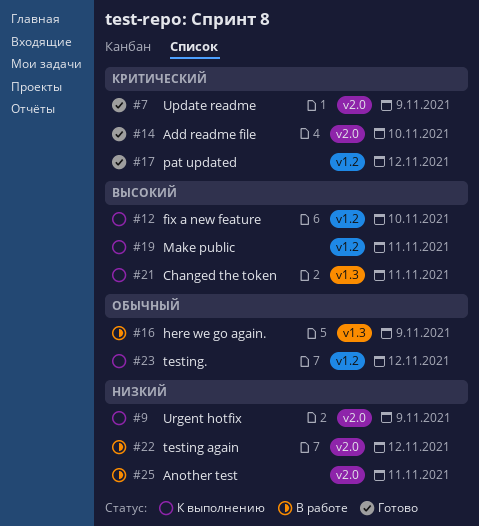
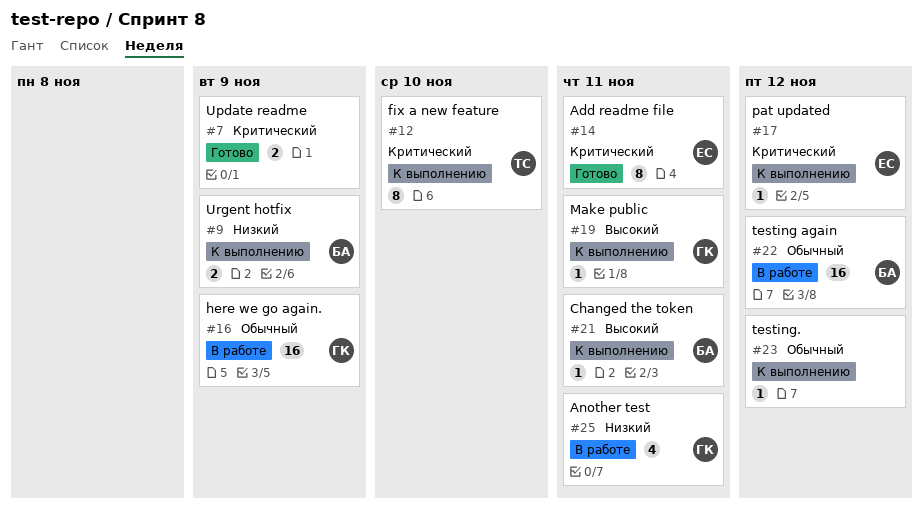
#12, priority: Высокий -> Критический
#14, due: Nov 10 -> Nov 11
#17, status: Готово -> К выполнению
#22, priority: Низкий -> Обычный

